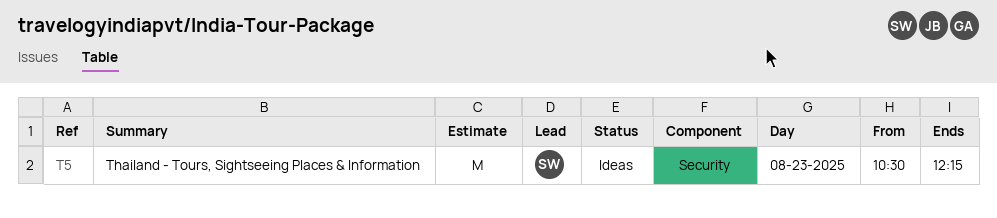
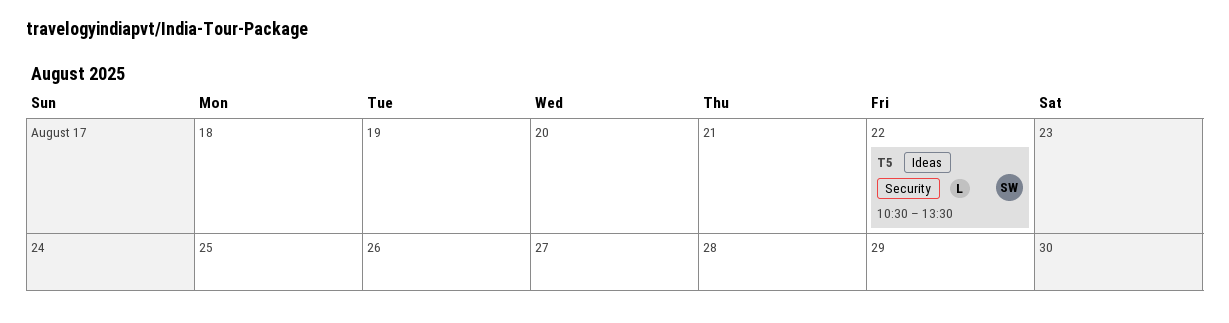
T5, estimate: M -> L
T5, day: Aug 23 -> Aug 22
T5, ends: 12:15 -> 13:30

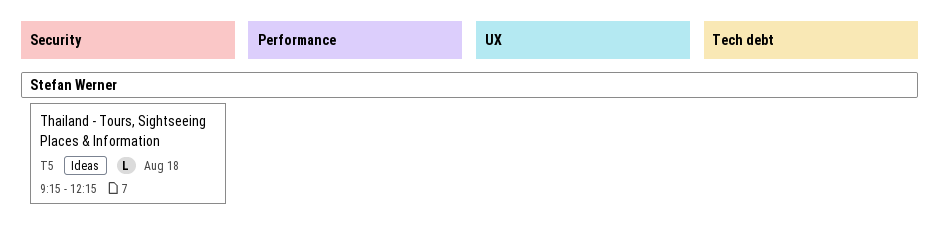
T5, day: Aug 22 -> Aug 18
T5, begins: 10:30 -> 09:15
T5, ends: 13:30 -> 12:15

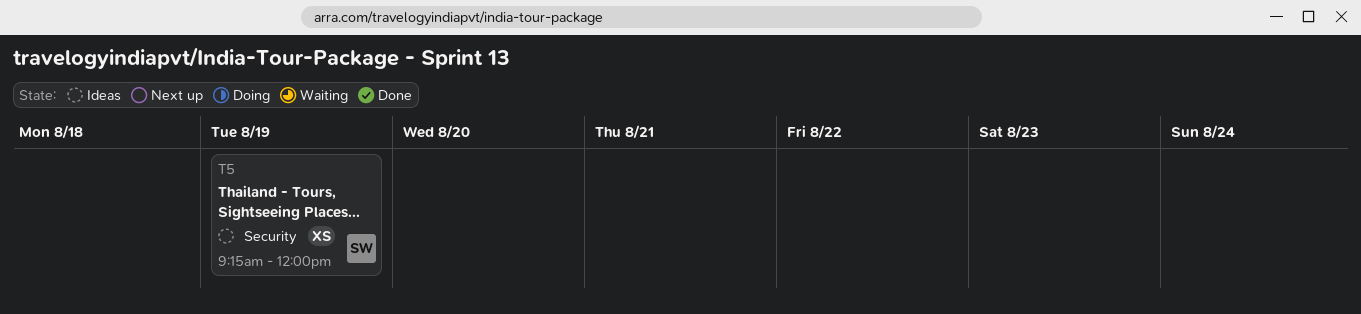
T5, estimate: L -> XS
T5, day: Aug 18 -> Aug 19
T5, ends: 12:15 -> 12:00

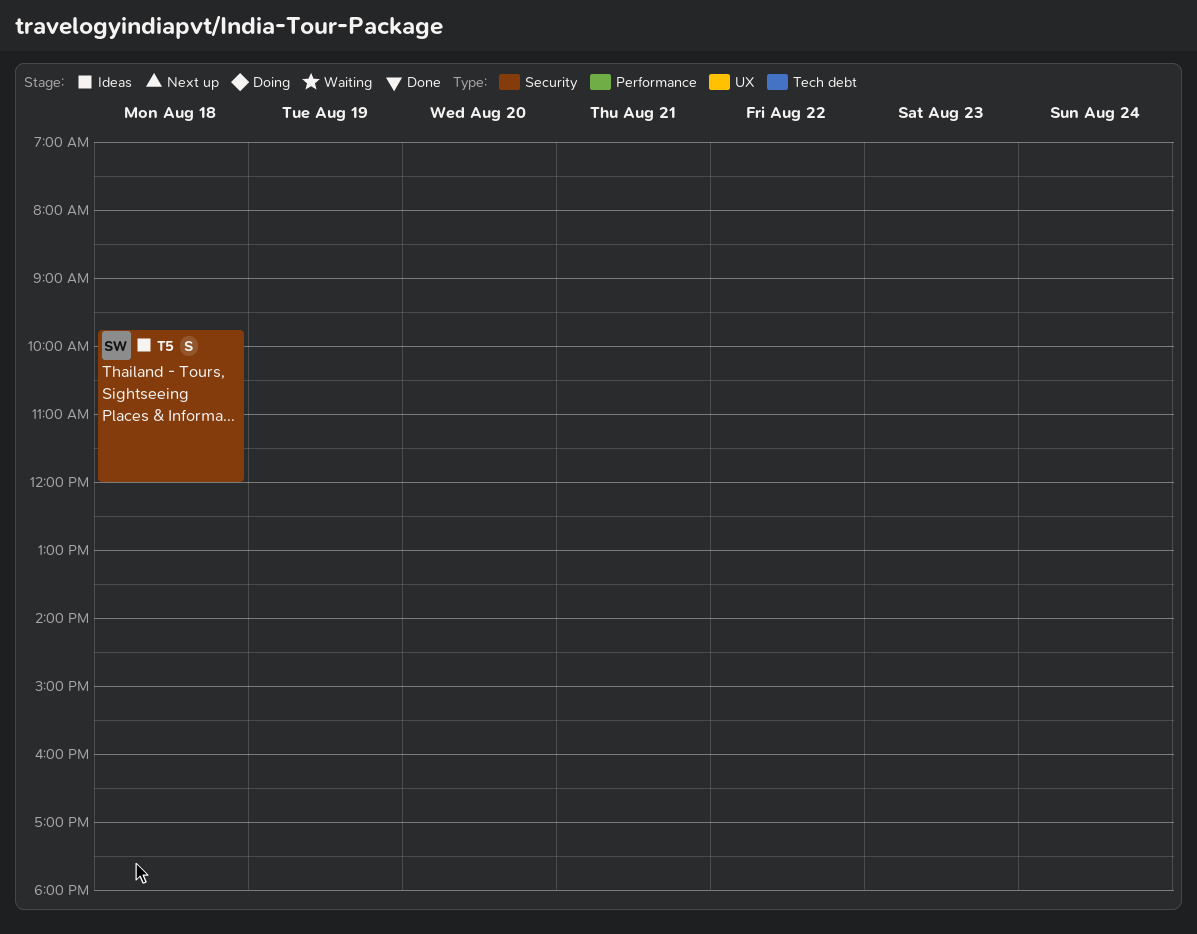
T5, estimate: XS -> S
T5, day: Aug 19 -> Aug 18
T5, begins: 09:15 -> 09:45

